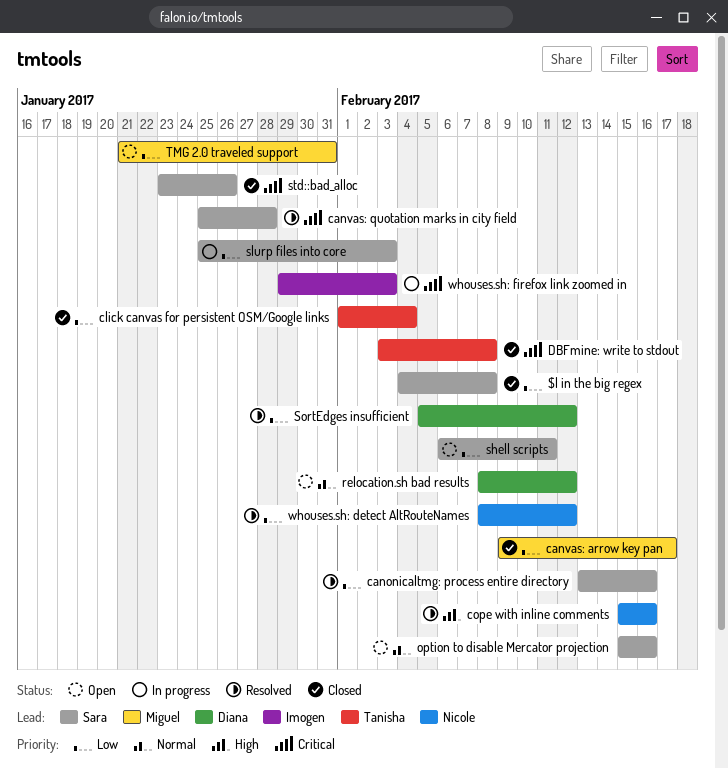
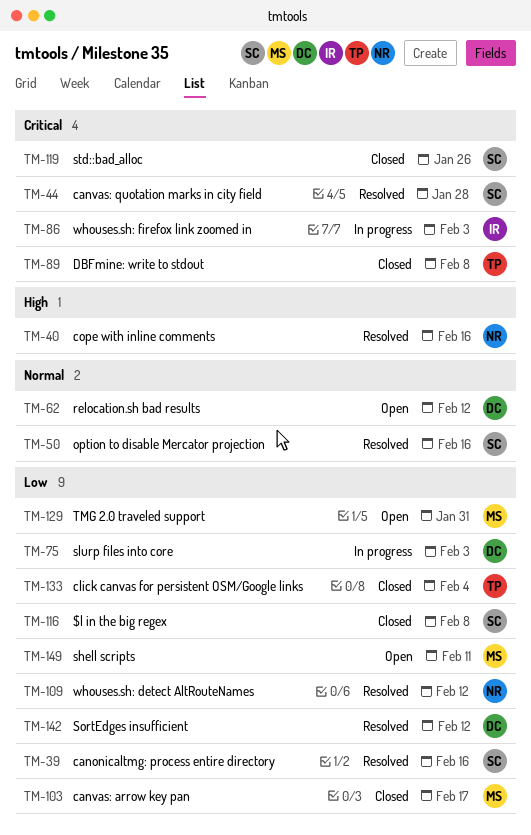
option to disable Mercator projection, status: Open -> Resolved
shell scripts, owner: Sara -> Miguel
slurp files into core, owner: Sara -> Diana

